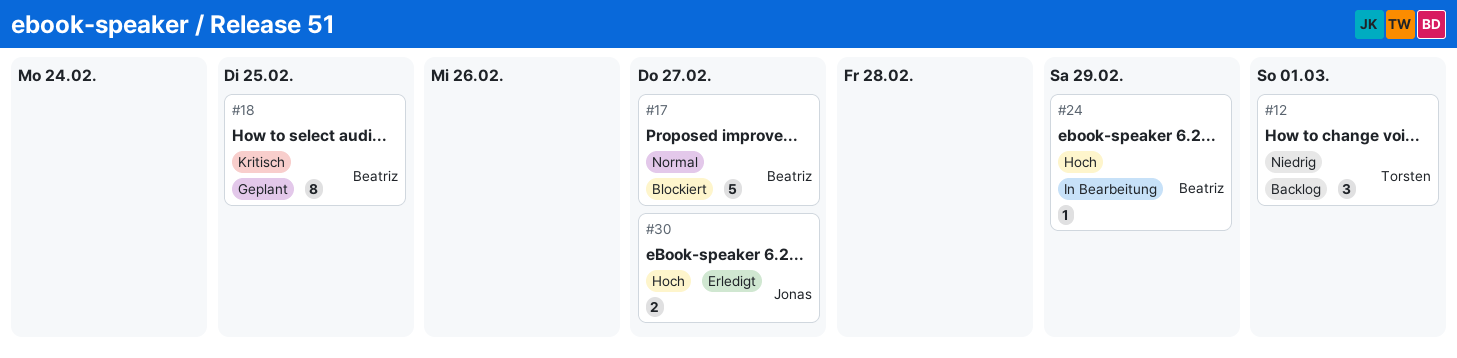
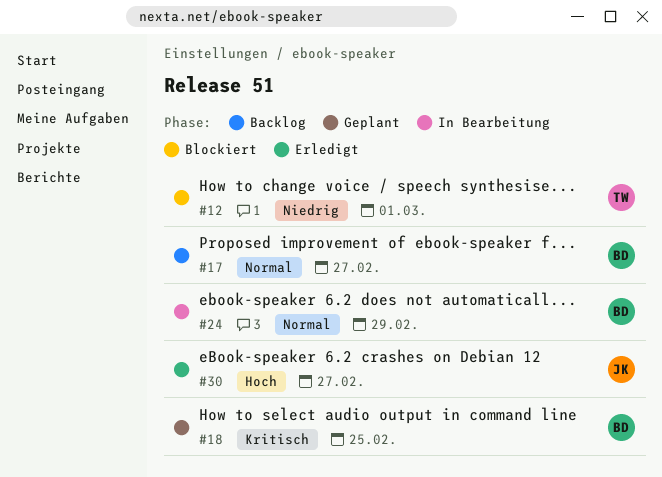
#12, status: Backlog -> Blockiert
#17, status: Blockiert -> Backlog
#24, priority: Hoch -> Normal

